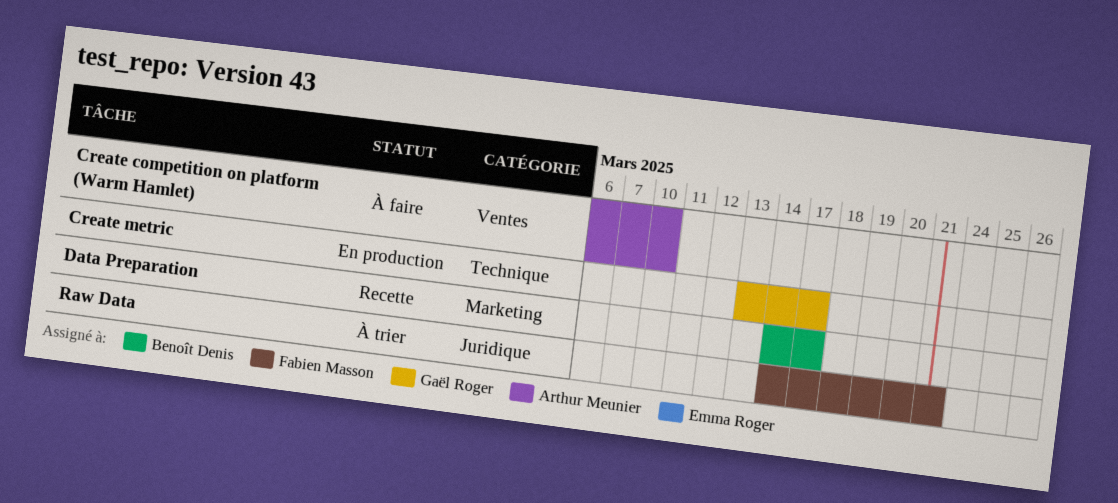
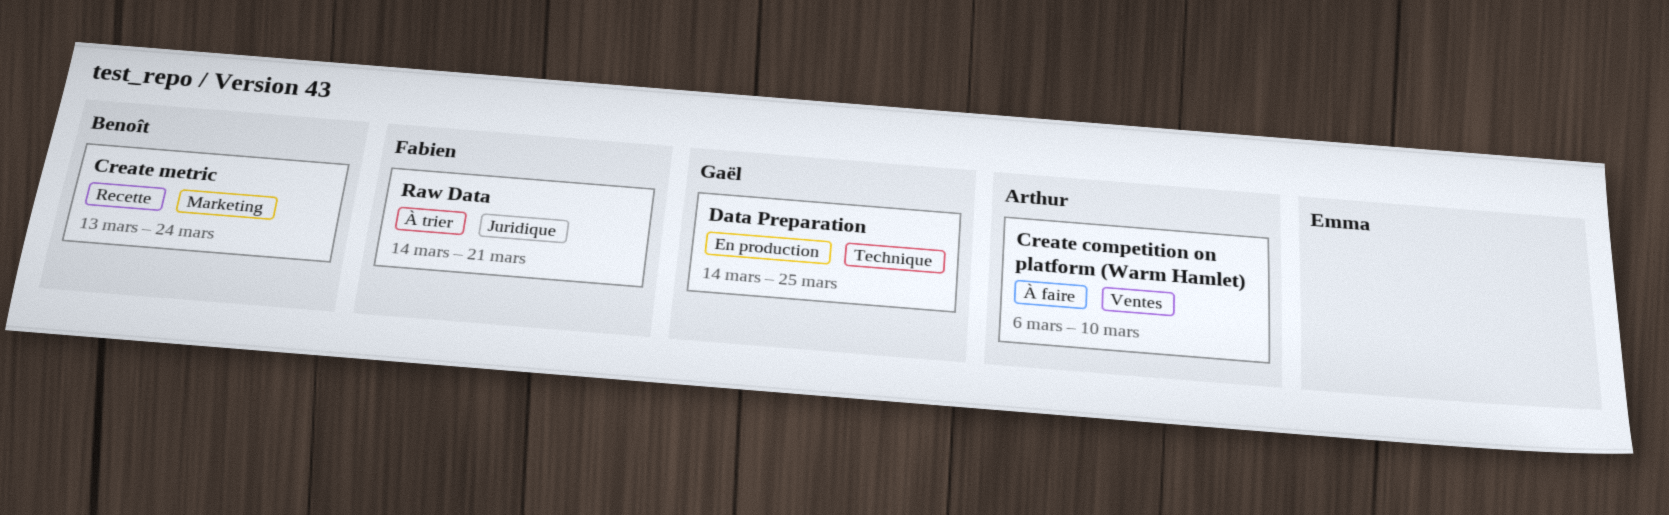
Create metric, status: En production -> Recette
Create metric, owner: Gaël Roger -> Benoît Denis
Create metric, label: Technique -> Marketing
Create metric, due: Mar 17 -> Mar 24
Data Preparation, status: Recette -> En production
Data Preparation, owner: Benoît Denis -> Gaël Roger
Data Preparation, label: Marketing -> Technique
Data Preparation, due: Mar 17 -> Mar 25

